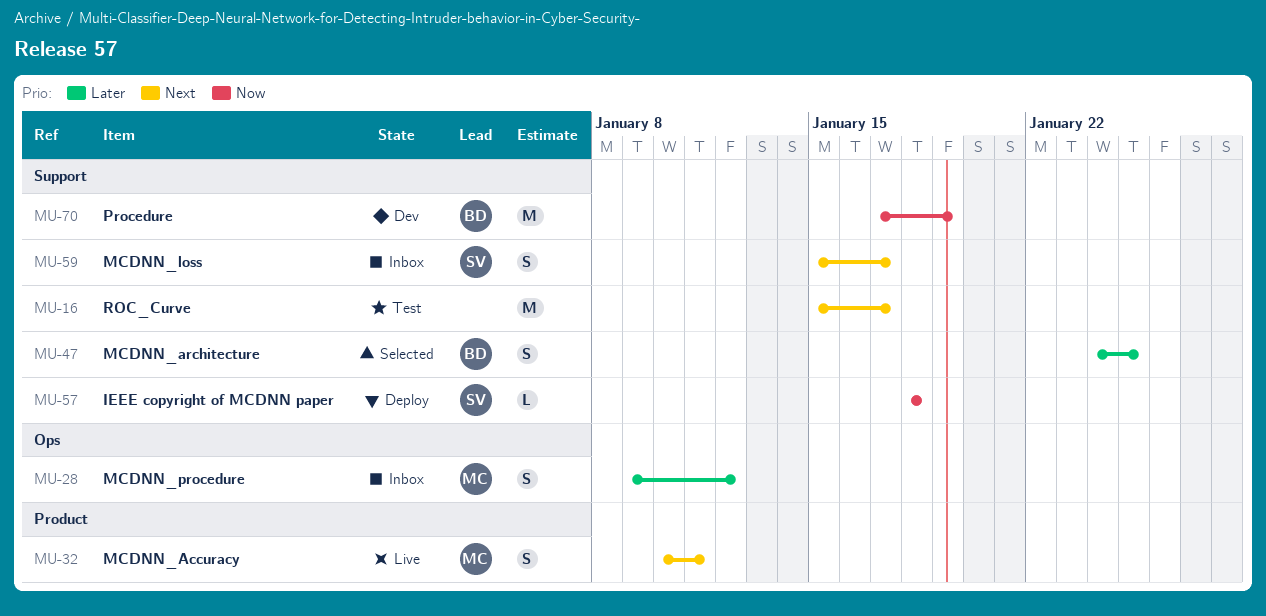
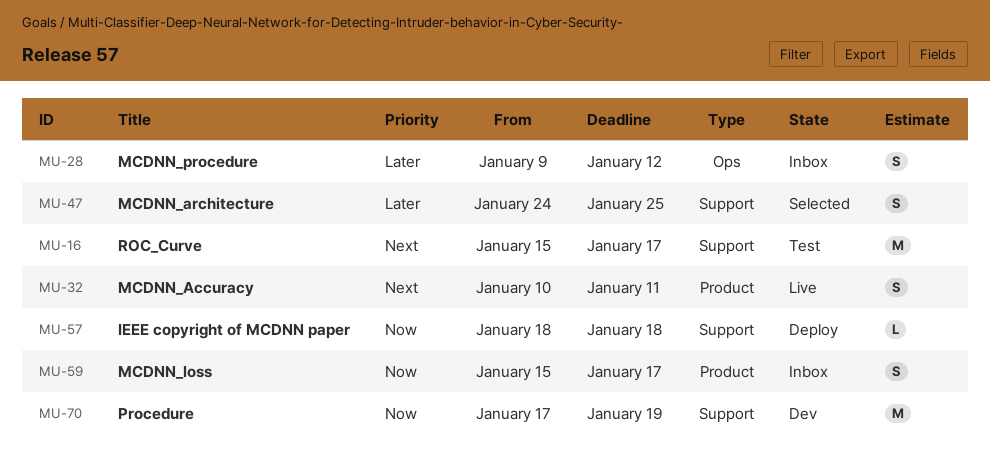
MU-59, priority: Next -> Now
MU-59, label: Support -> Product

